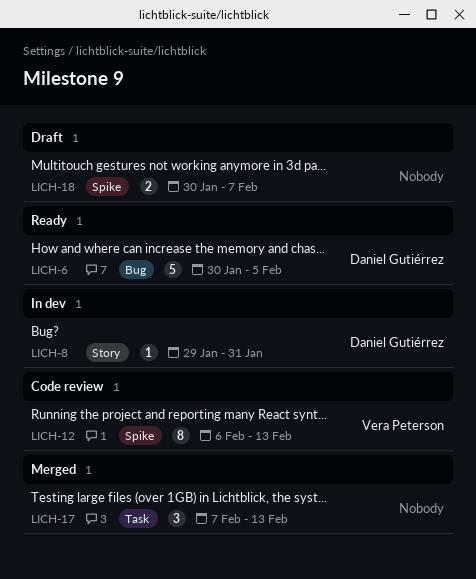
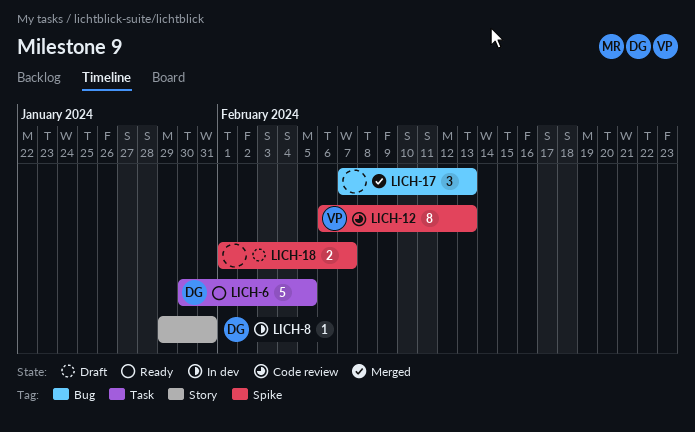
LICH-6, label: Bug -> Task
LICH-17, label: Task -> Bug
LICH-18, start: Jan 30 -> Feb 1

